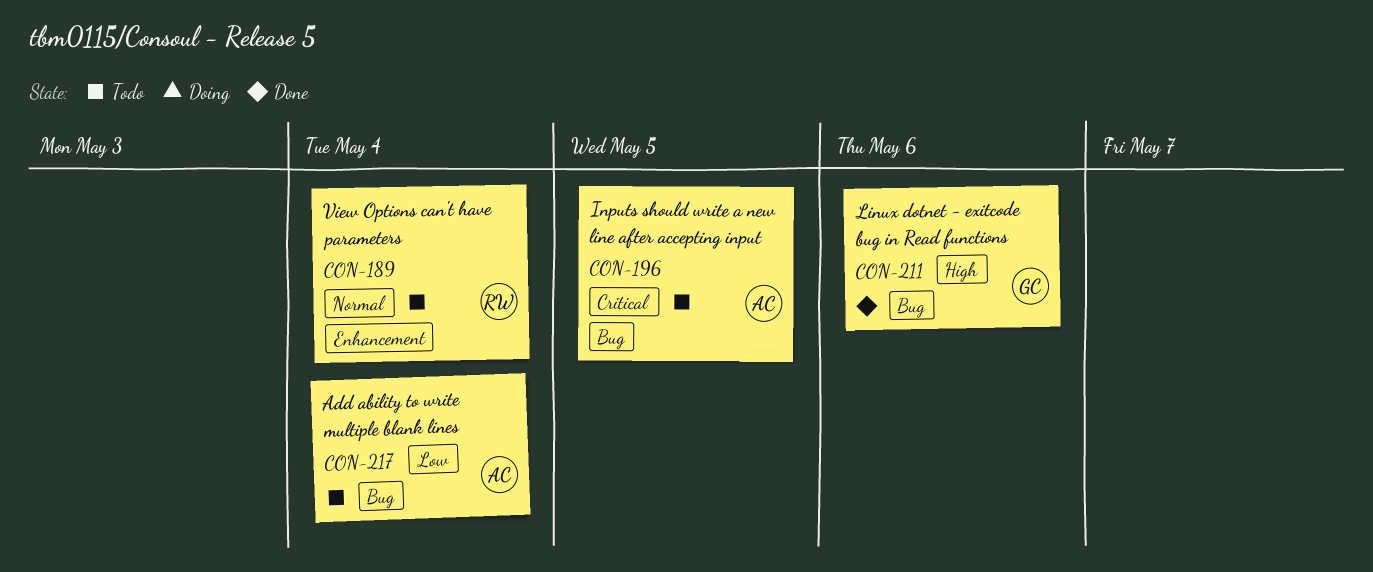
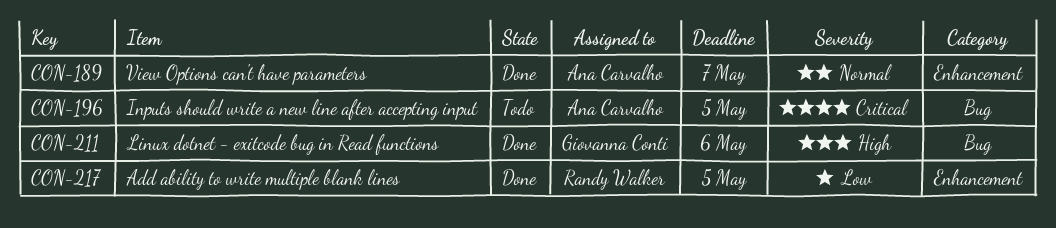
CON-189, status: Todo -> Done
CON-189, owner: Randy Walker -> Ana Carvalho
CON-189, due: May 4 -> May 7
CON-217, status: Todo -> Done
CON-217, owner: Ana Carvalho -> Randy Walker
CON-217, label: Bug -> Enhancement
CON-217, due: May 4 -> May 5

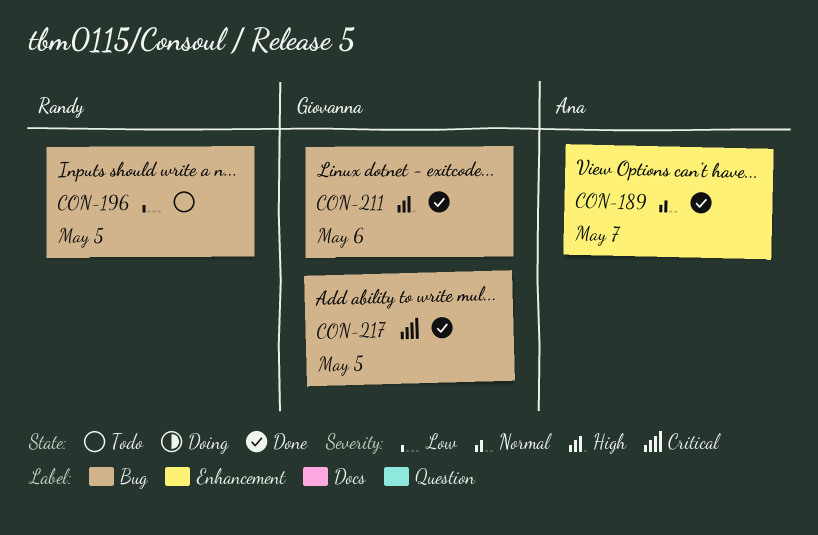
CON-196, owner: Ana Carvalho -> Randy Walker
CON-196, priority: Critical -> Low
CON-217, owner: Randy Walker -> Giovanna Conti
CON-217, priority: Low -> Critical
CON-217, label: Enhancement -> Bug

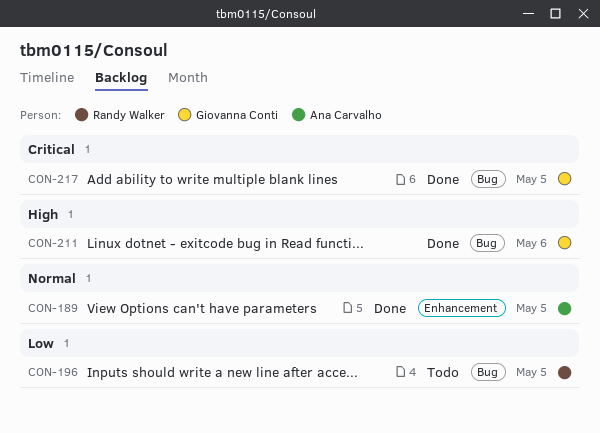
CON-189, due: May 7 -> May 5

